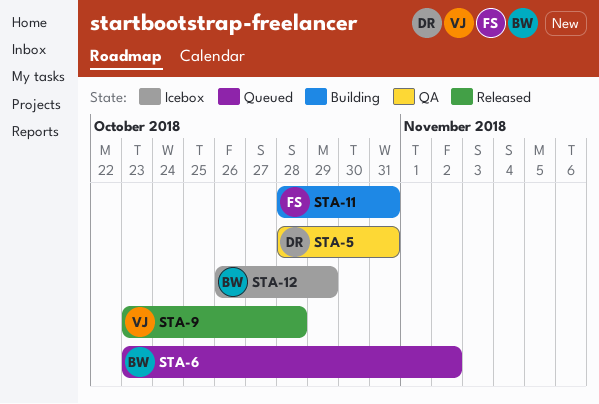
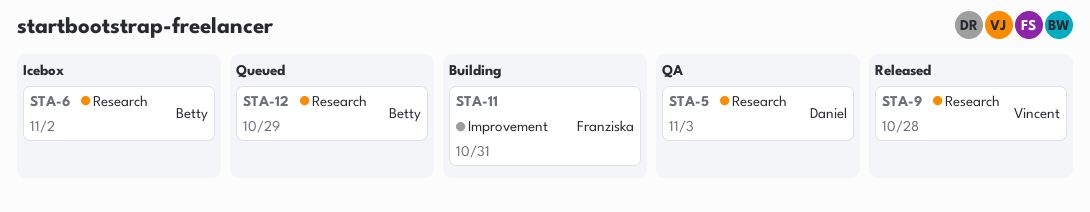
STA-5, due: Oct 31 -> Nov 3
STA-6, status: Queued -> Icebox
STA-12, status: Icebox -> Queued

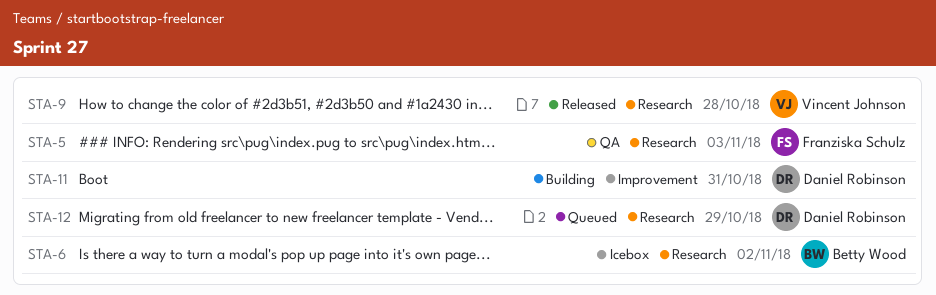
STA-5, owner: Daniel Robinson -> Franziska Schulz
STA-11, owner: Franziska Schulz -> Daniel Robinson
STA-12, owner: Betty Wood -> Daniel Robinson

